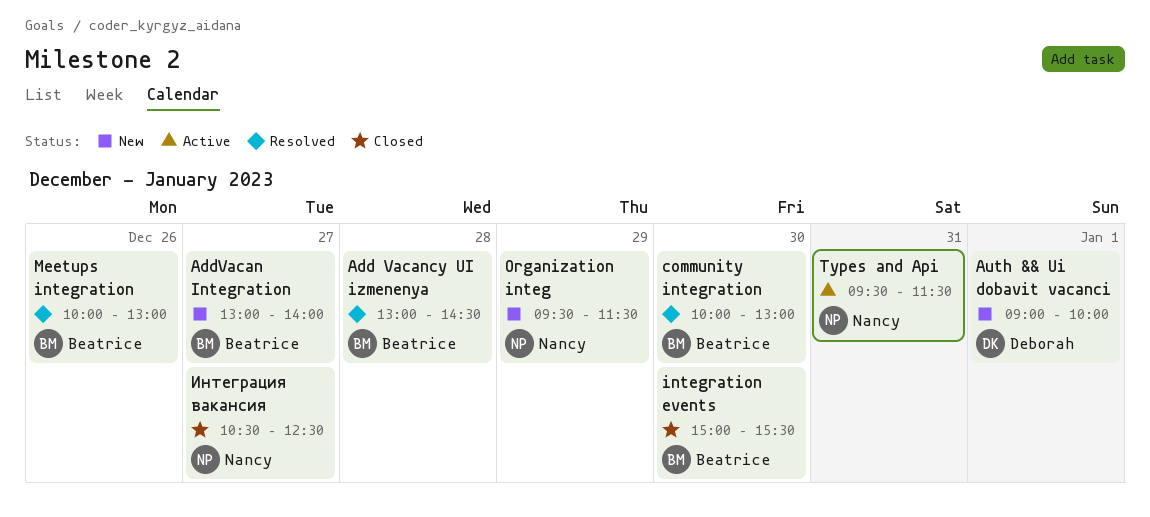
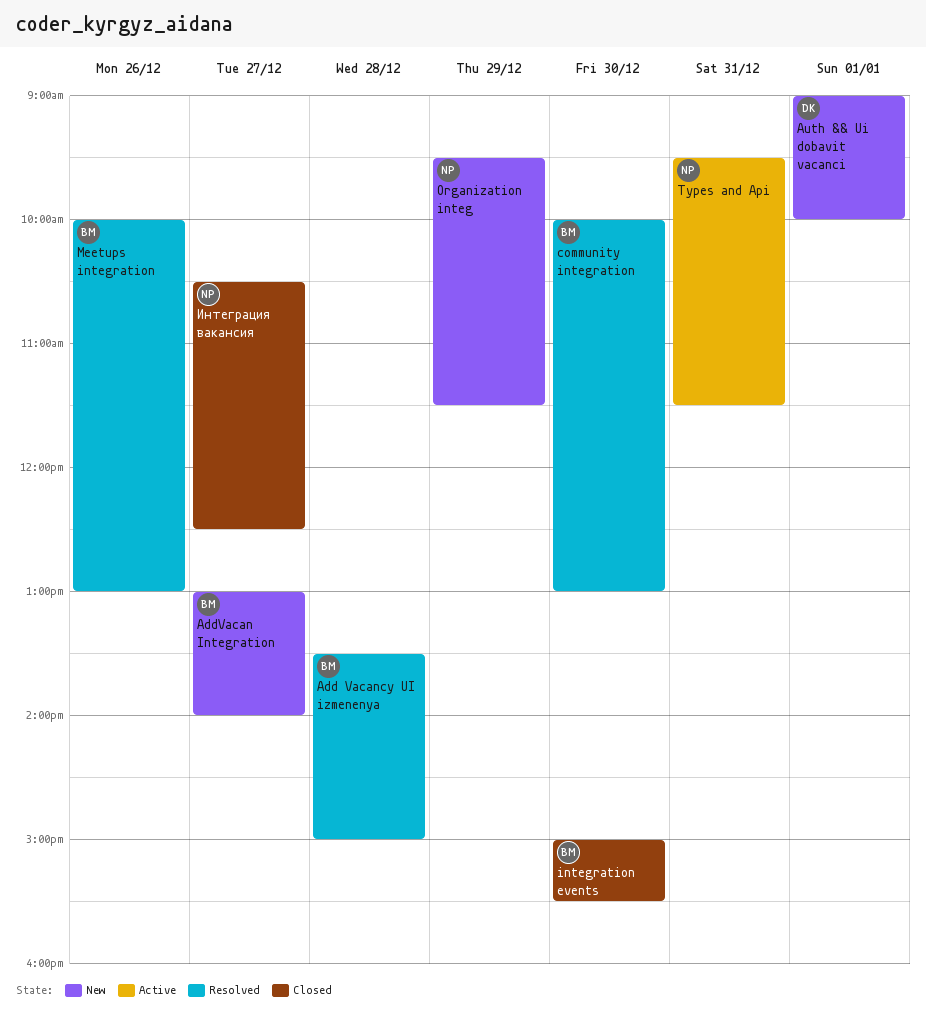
Add Vacancy UI izmenenya, begins: 13:00 -> 13:30
Add Vacancy UI izmenenya, ends: 14:30 -> 15:00

